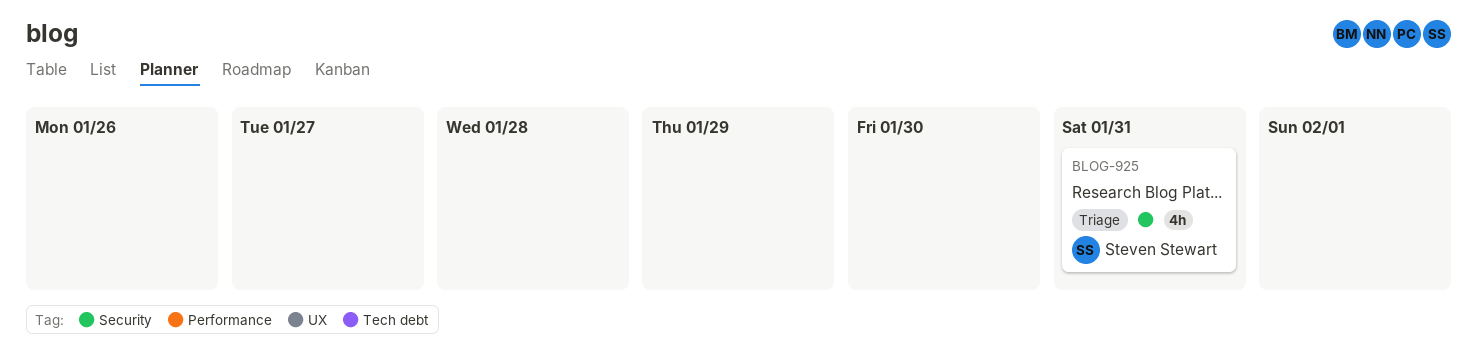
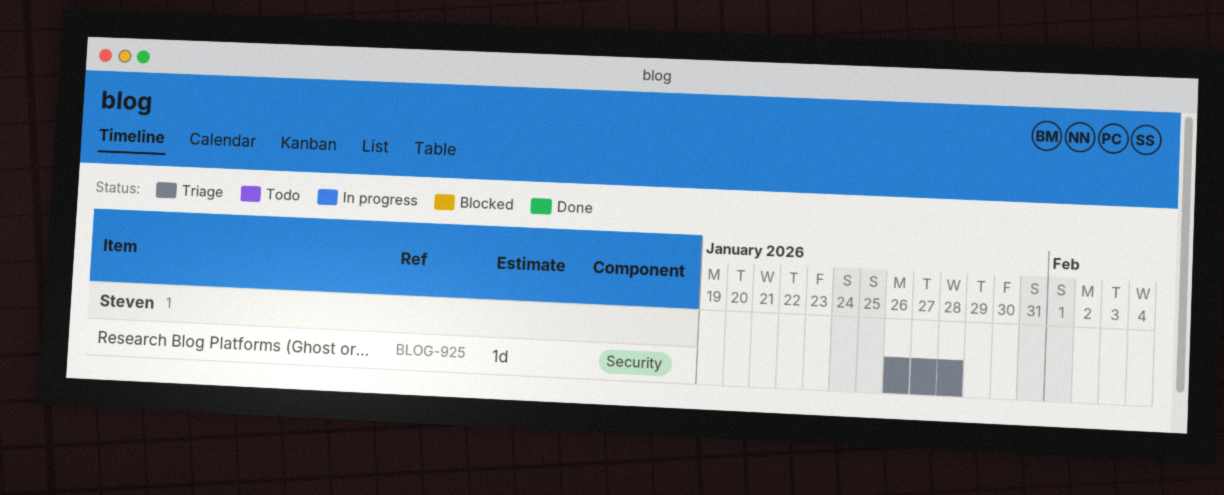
BLOG-925, estimate: 4h -> 1d
BLOG-925, due: Jan 31 -> Jan 28

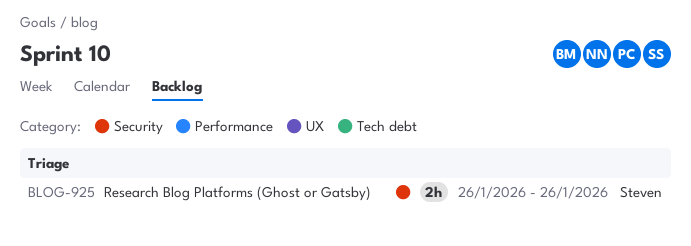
BLOG-925, estimate: 1d -> 2h
BLOG-925, due: Jan 28 -> Jan 26

